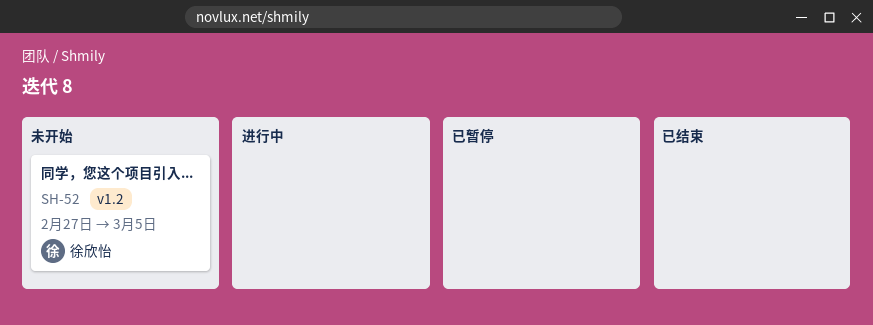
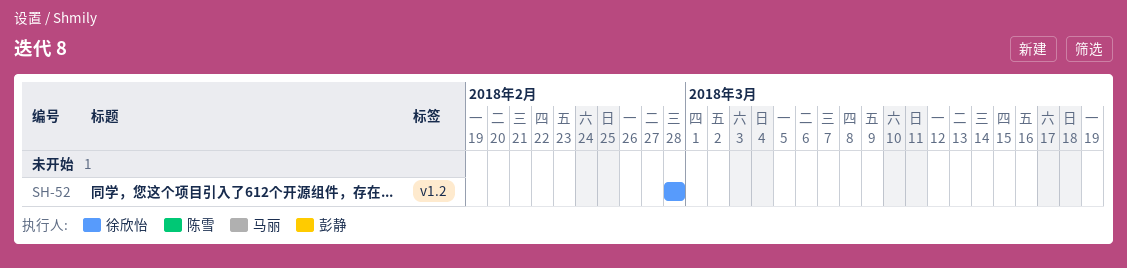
SH-52, start: Feb 27 -> Feb 28
SH-52, due: Mar 5 -> Feb 28

